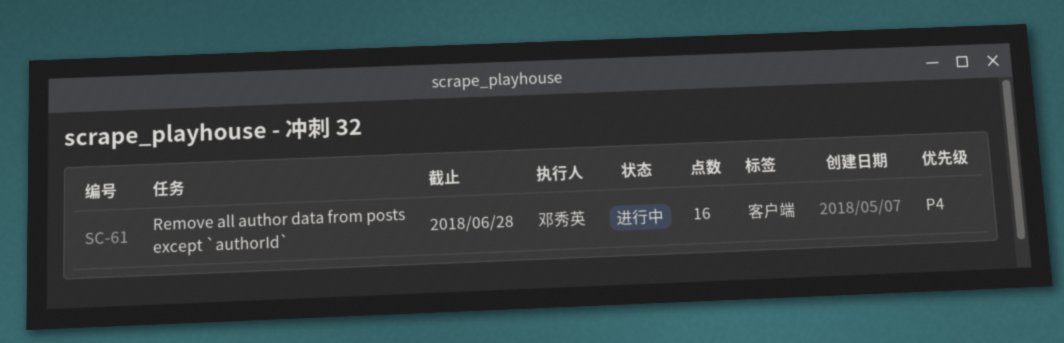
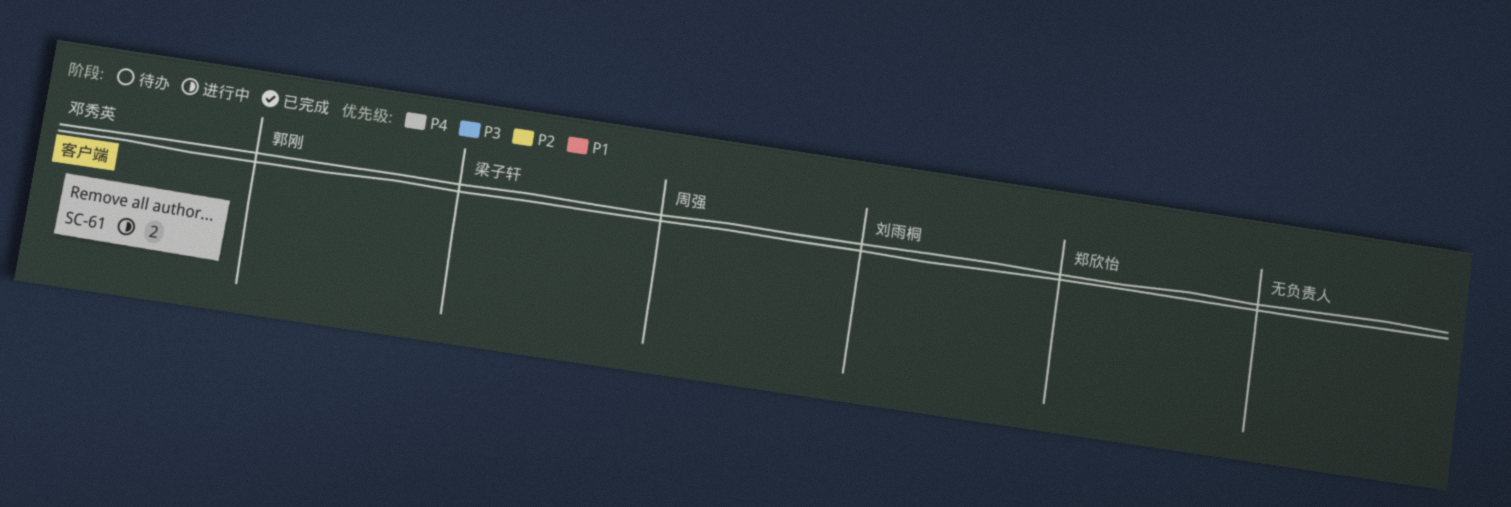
SC-61, estimate: 16 -> 2

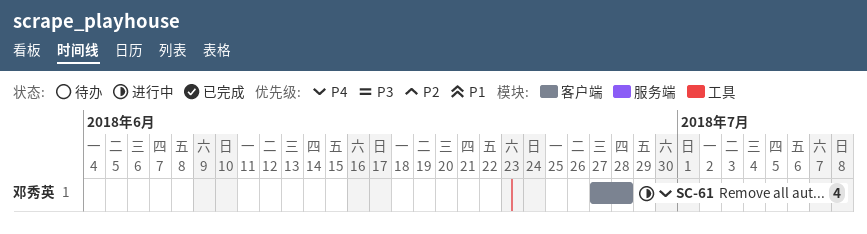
SC-61, estimate: 2 -> 4

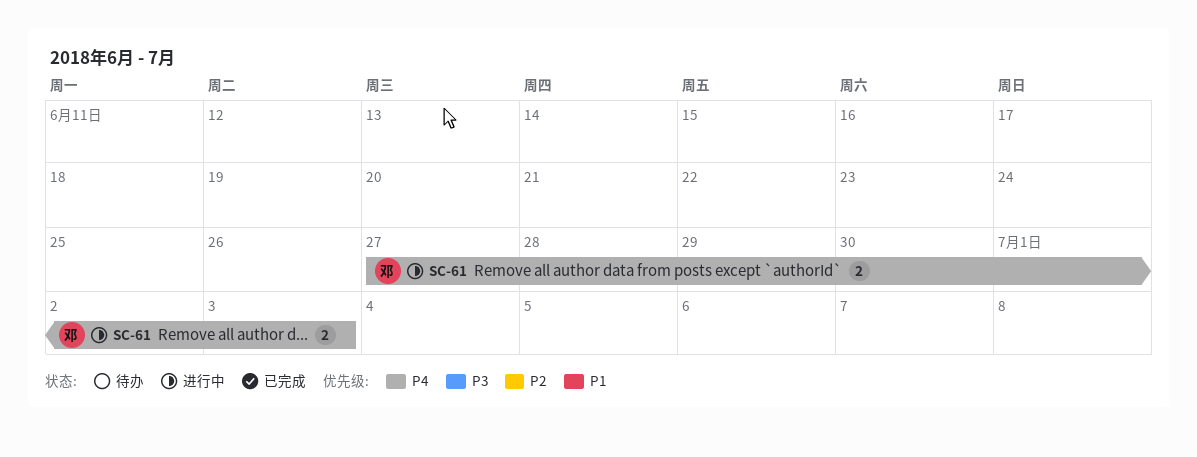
SC-61, estimate: 4 -> 2
SC-61, due: Jun 28 -> Jul 3

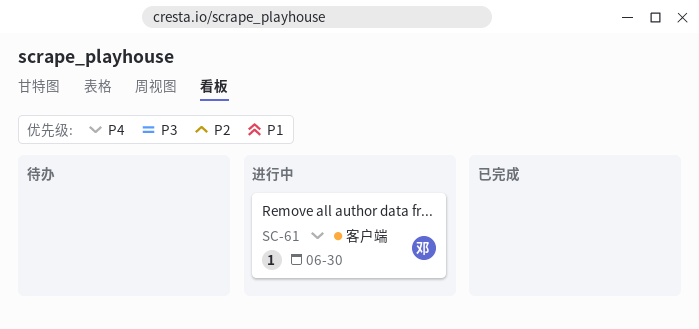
SC-61, estimate: 2 -> 1
SC-61, due: Jul 3 -> Jun 30

